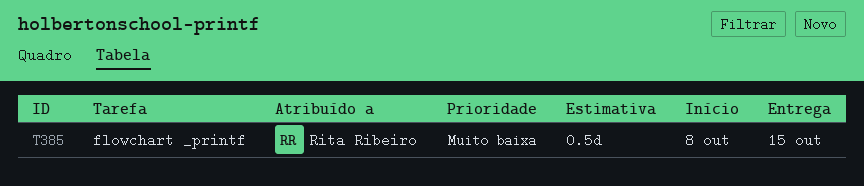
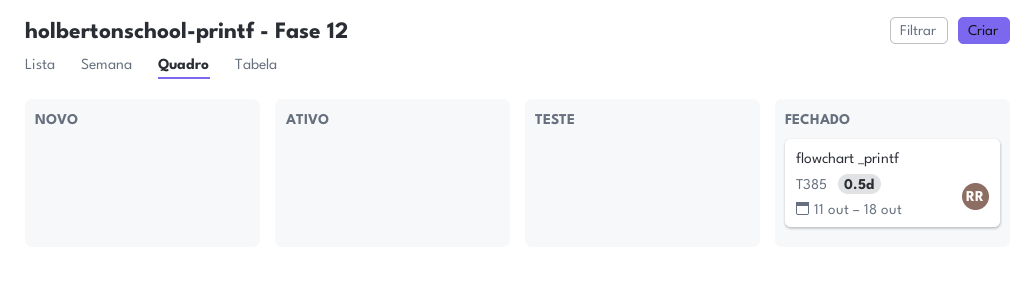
T385, start: Oct 8 -> Oct 11
T385, due: Oct 15 -> Oct 18

